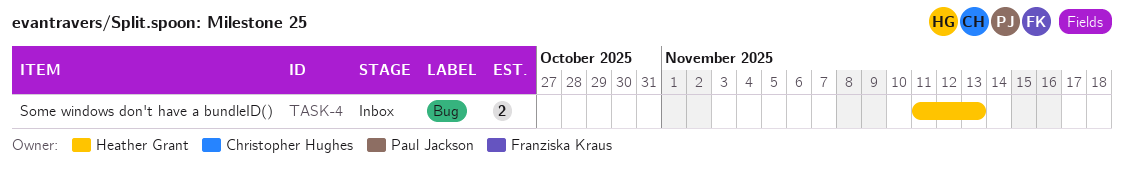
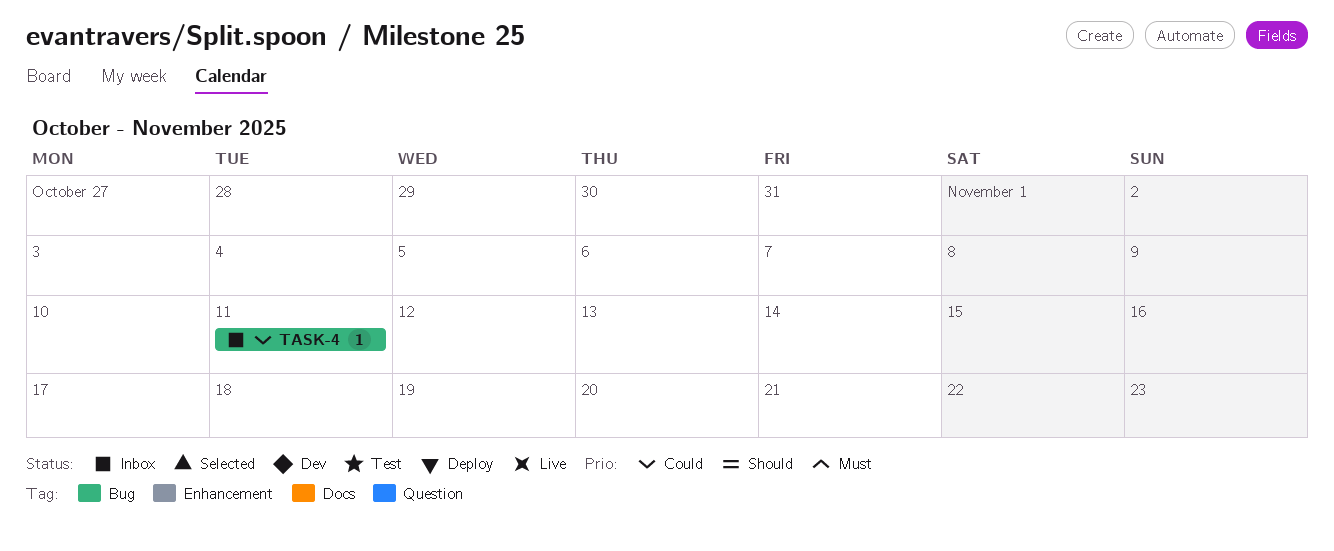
TASK-4, estimate: 2 -> 1
TASK-4, due: Nov 13 -> Nov 11

